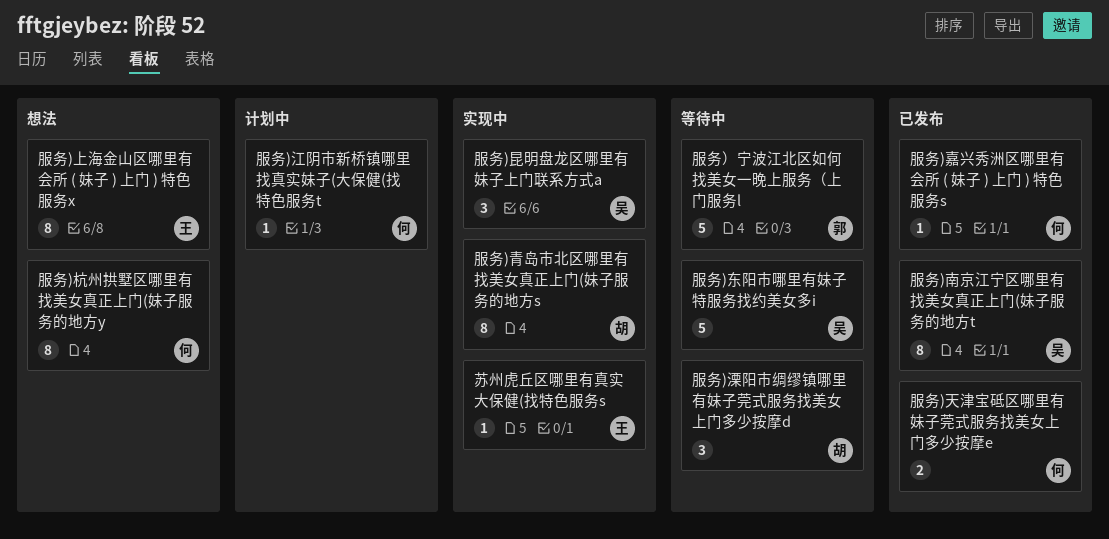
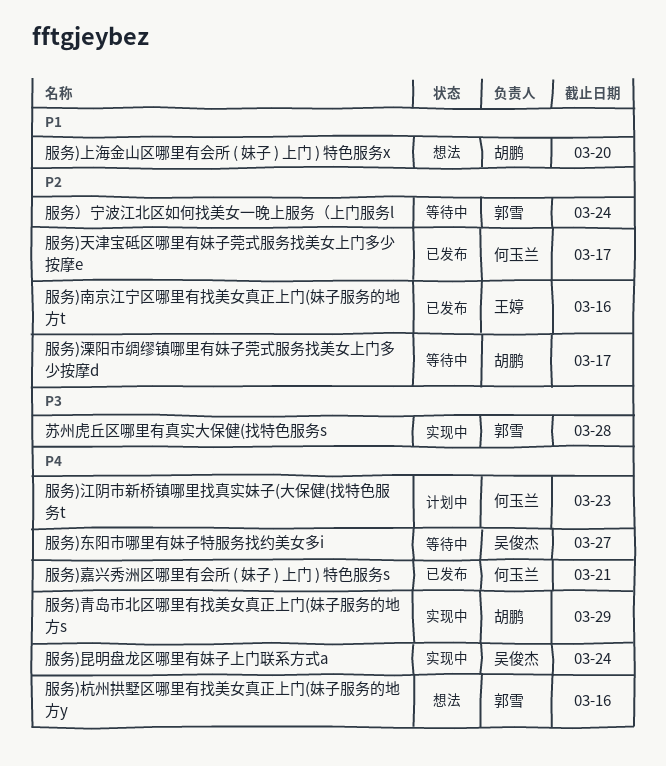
服务)上海金山区哪里有会所 ( 妹子 ) 上门 ) 特色服务x, owner: 王婷 -> 胡鹏
服务)南京江宁区哪里有找美女真正上门(妹子服务的地方t, owner: 吴俊杰 -> 王婷
服务)杭州拱墅区哪里有找美女真正上门(妹子服务的地方y, owner: 何玉兰 -> 郭雪
苏州虎丘区哪里有真实大保健(找特色服务s, owner: 王婷 -> 郭雪

